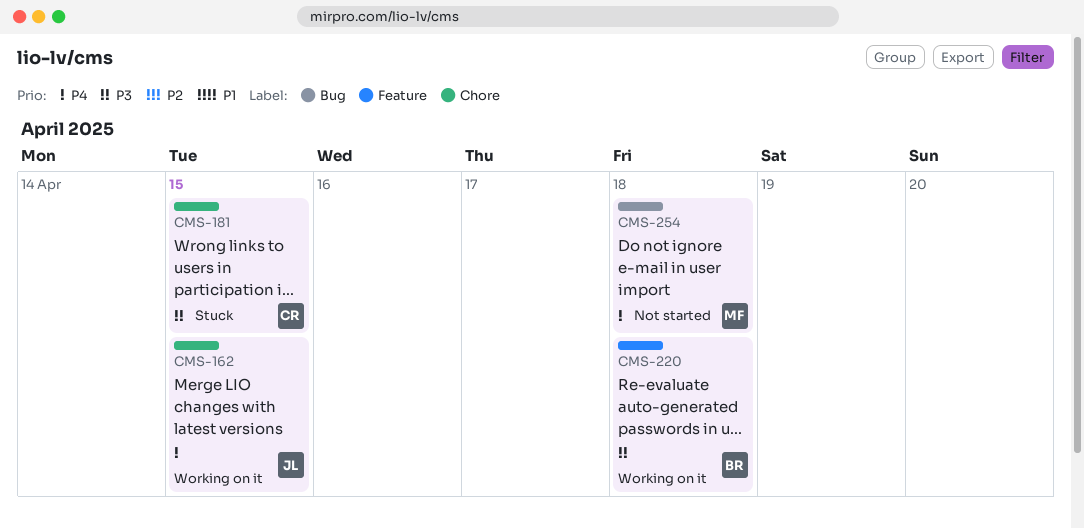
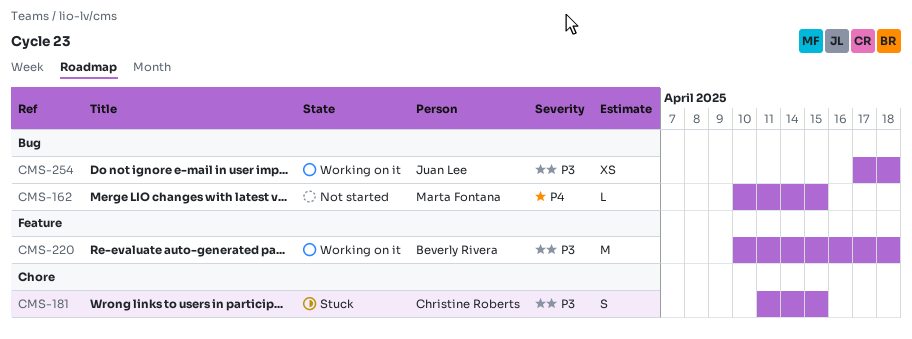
CMS-162, status: Working on it -> Not started
CMS-162, owner: Juan Lee -> Marta Fontana
CMS-162, label: Chore -> Bug
CMS-254, status: Not started -> Working on it
CMS-254, owner: Marta Fontana -> Juan Lee
CMS-254, priority: P4 -> P3

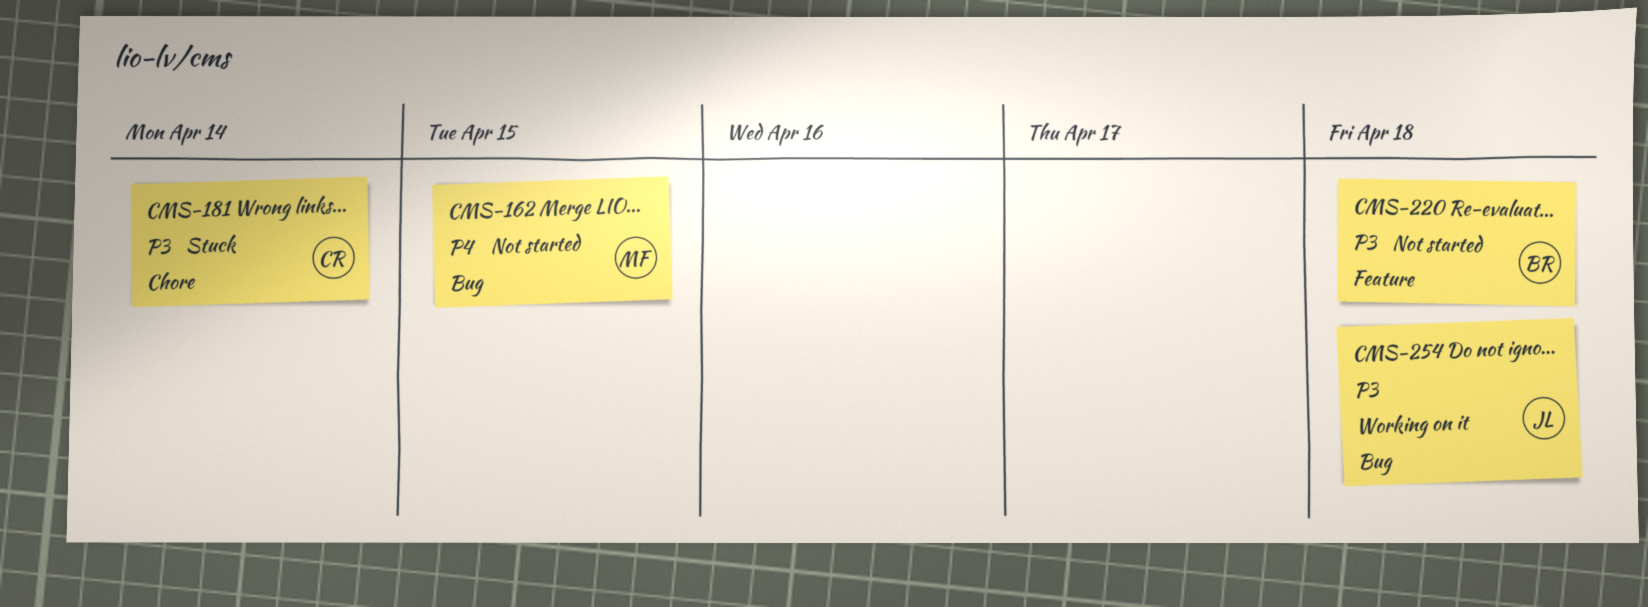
CMS-181, due: Apr 15 -> Apr 14
CMS-220, status: Working on it -> Not started

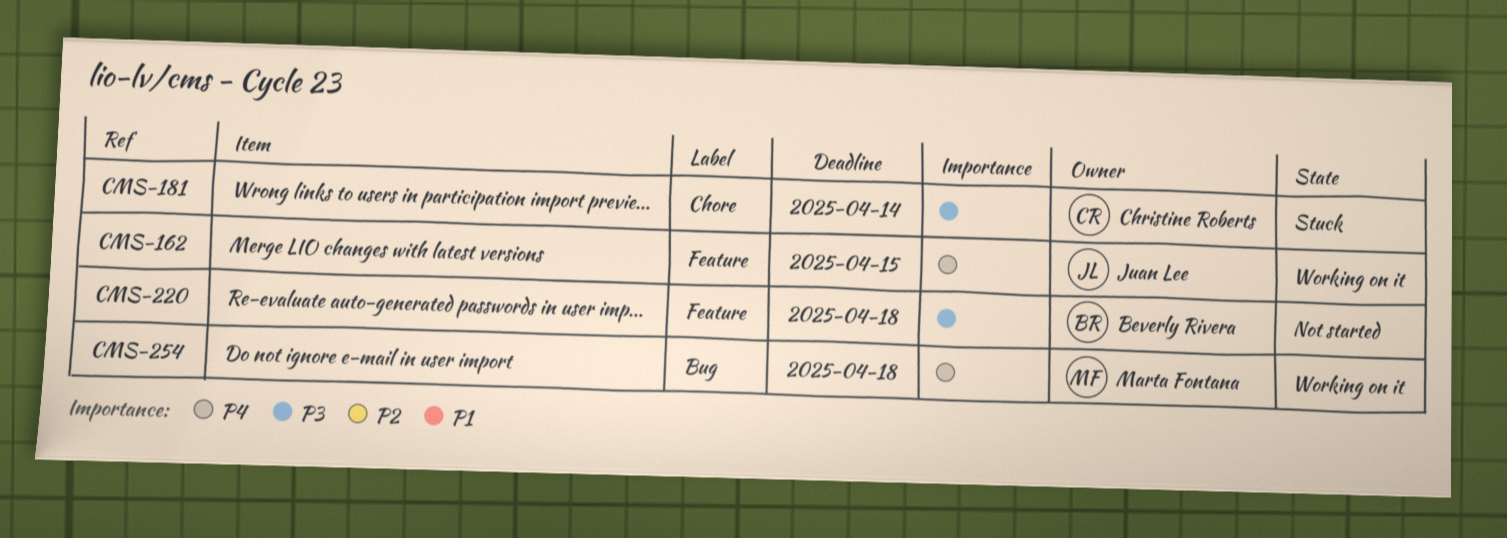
CMS-162, status: Not started -> Working on it
CMS-162, owner: Marta Fontana -> Juan Lee
CMS-162, label: Bug -> Feature
CMS-254, owner: Juan Lee -> Marta Fontana
CMS-254, priority: P3 -> P4

